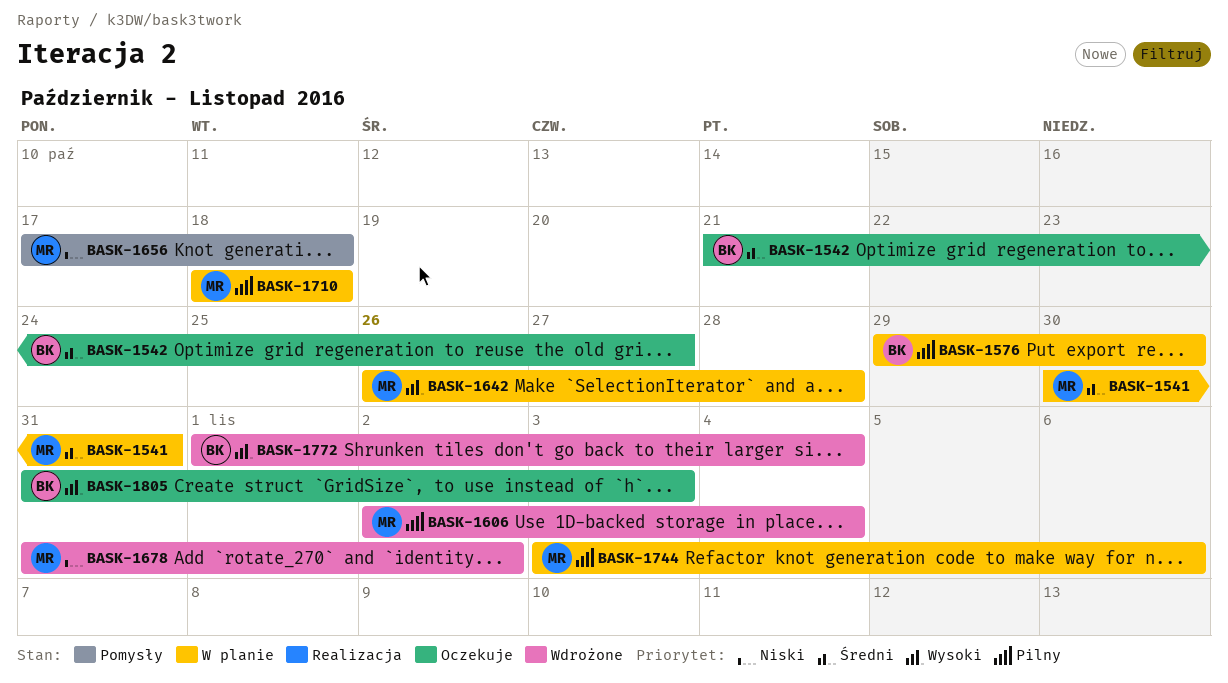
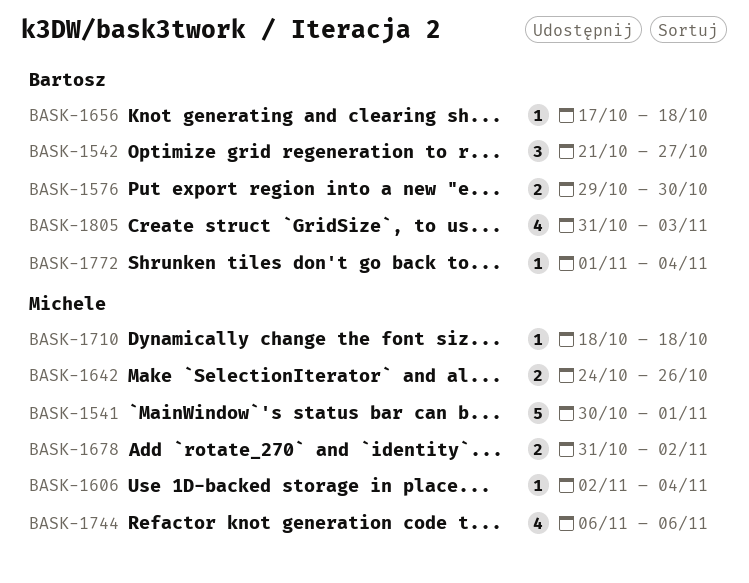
BASK-1541, due: Oct 31 -> Nov 1
BASK-1642, start: Oct 26 -> Oct 24
BASK-1642, due: Oct 28 -> Oct 26
BASK-1656, owner: Michele -> Bartosz
BASK-1744, start: Nov 3 -> Nov 6

